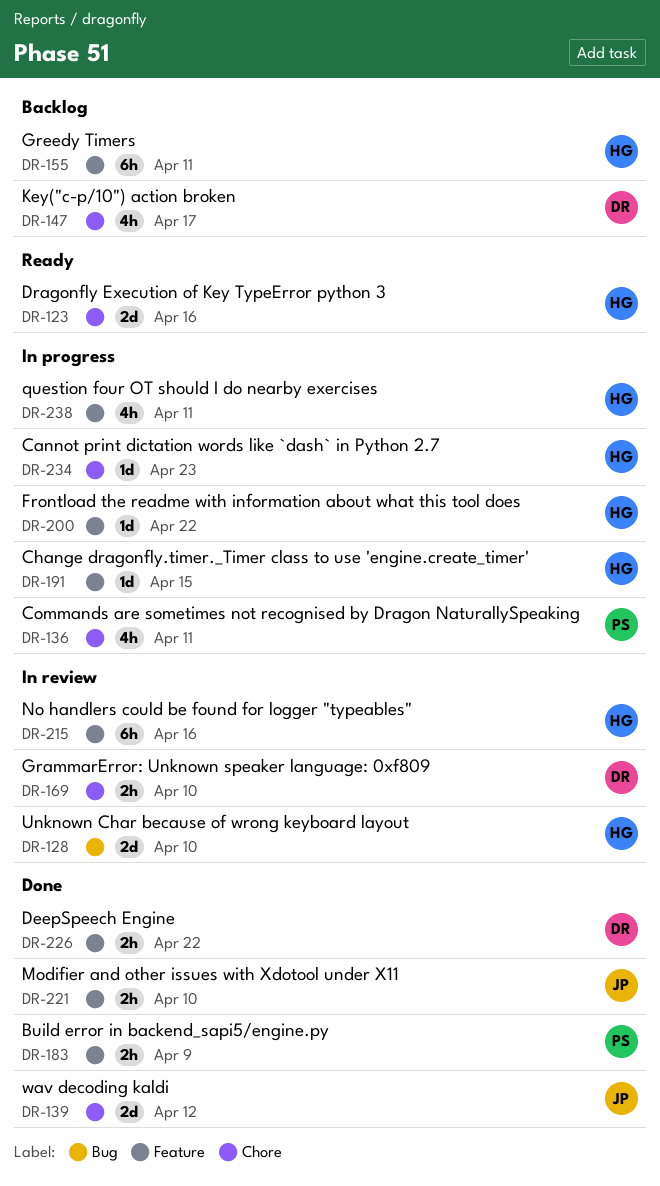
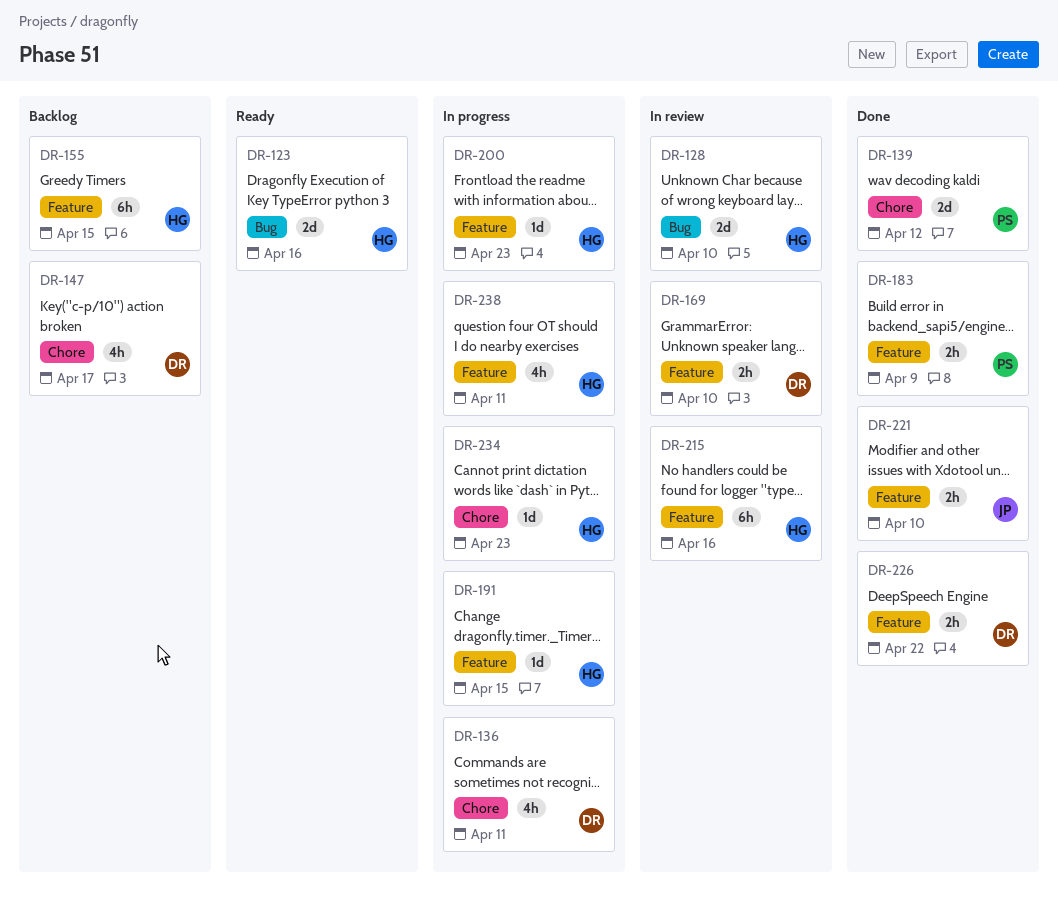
DR-123, label: Chore -> Bug
DR-136, owner: PS -> DR
DR-139, owner: JP -> PS
DR-155, due: Apr 11 -> Apr 15
DR-169, label: Chore -> Feature
DR-200, due: Apr 22 -> Apr 23

